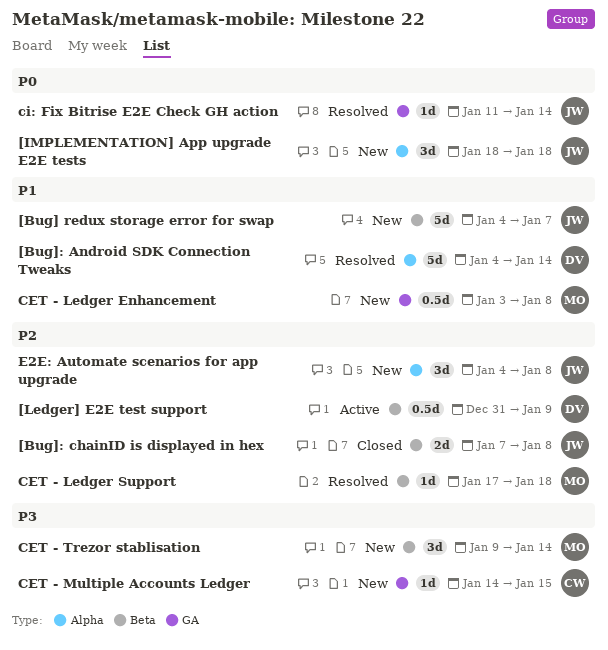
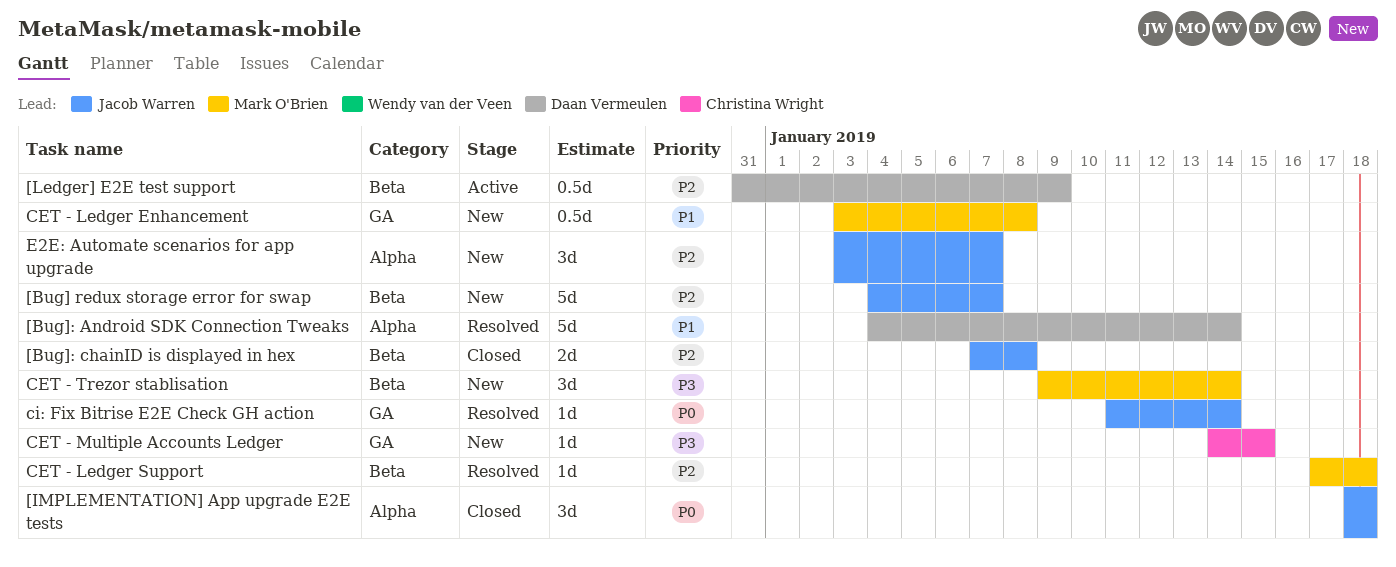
[Bug] redux storage error for swap, priority: P1 -> P2
[IMPLEMENTATION] App upgrade E2E tests, status: New -> Closed
E2E: Automate scenarios for app upgrade, start: Jan 4 -> Jan 3
E2E: Automate scenarios for app upgrade, due: Jan 8 -> Jan 7

